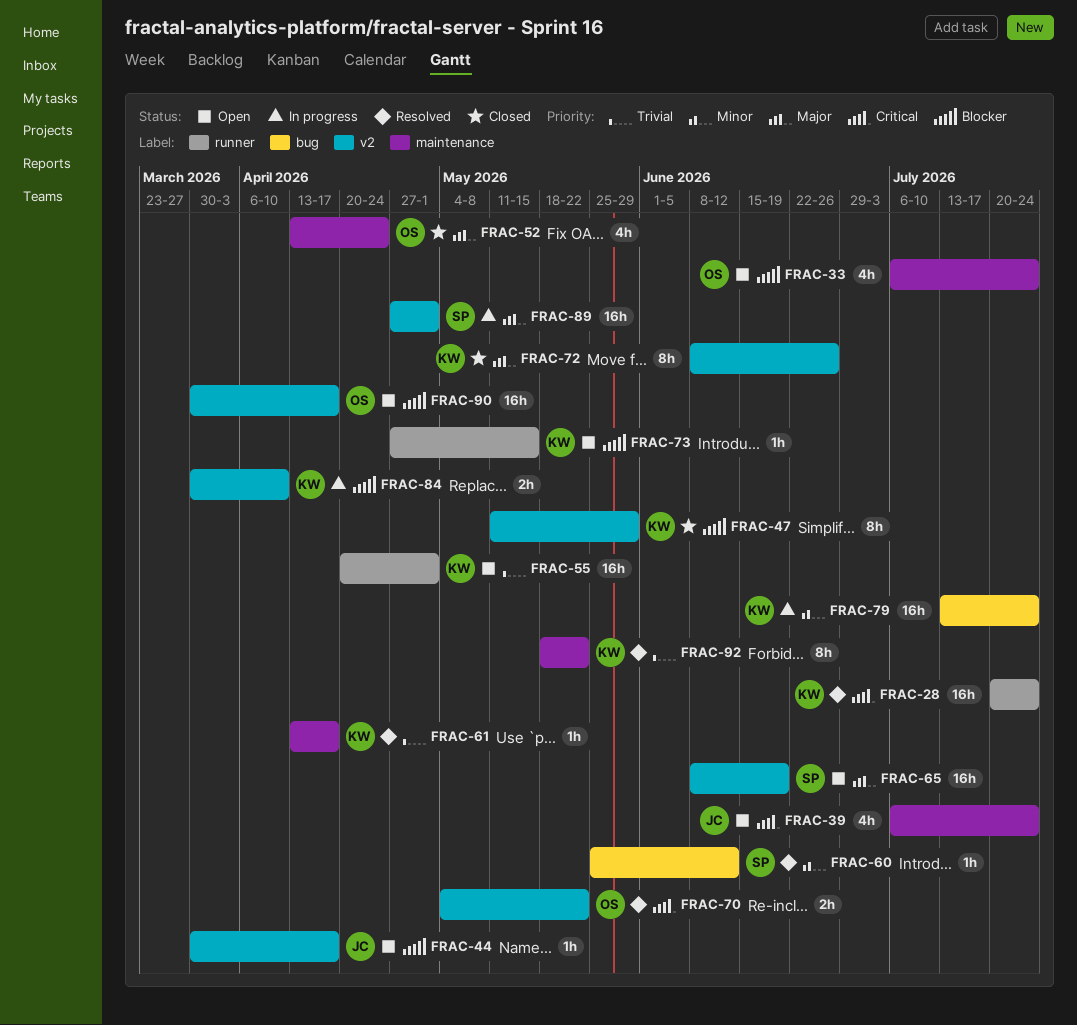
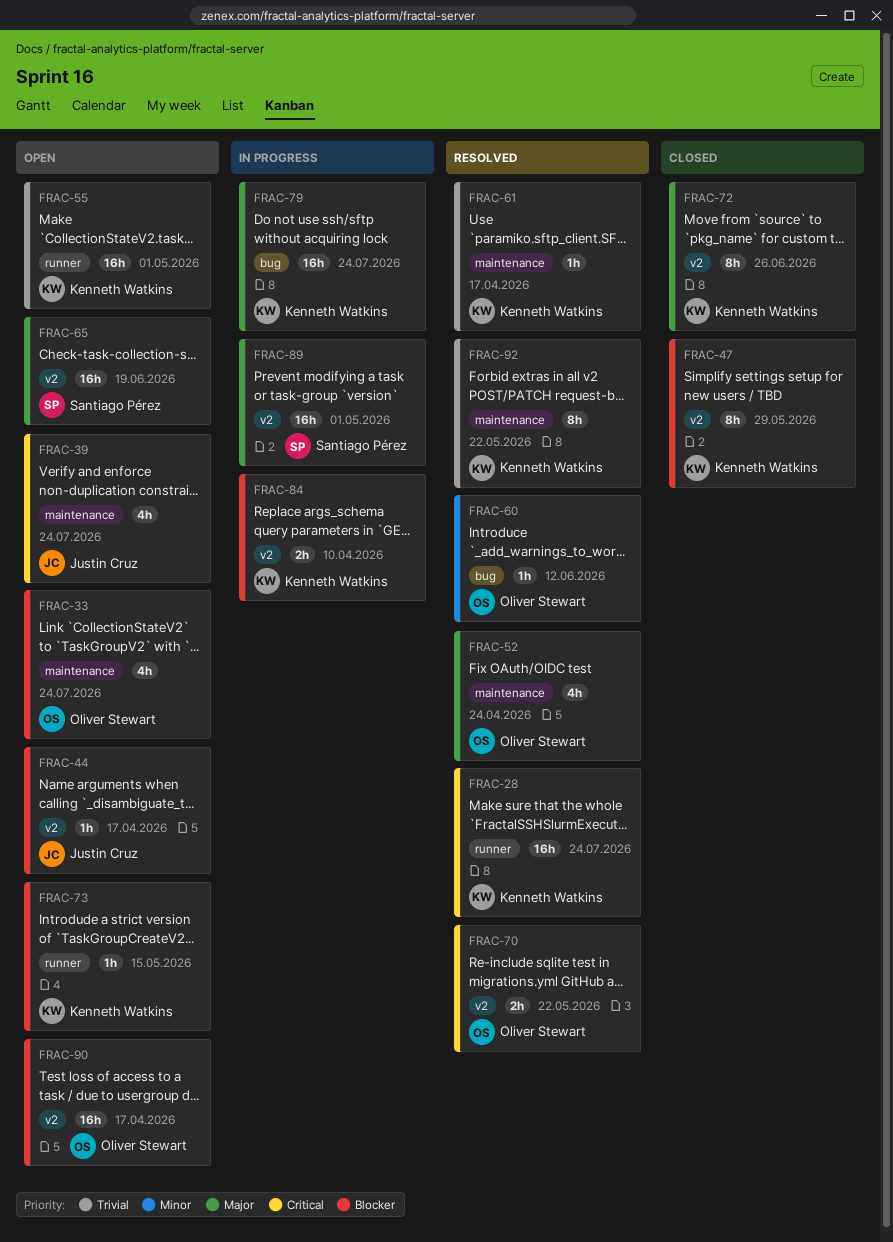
FRAC-52, status: Closed -> Resolved
FRAC-60, owner: Santiago Pérez -> Oliver Stewart
FRAC-79, priority: Minor -> Major

